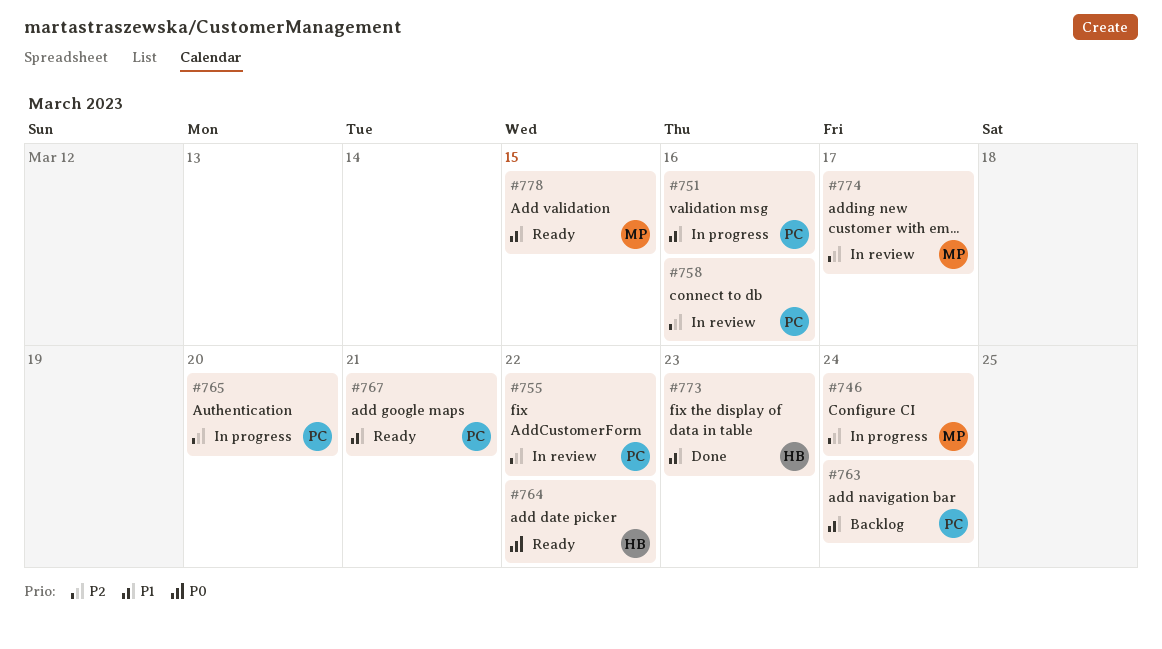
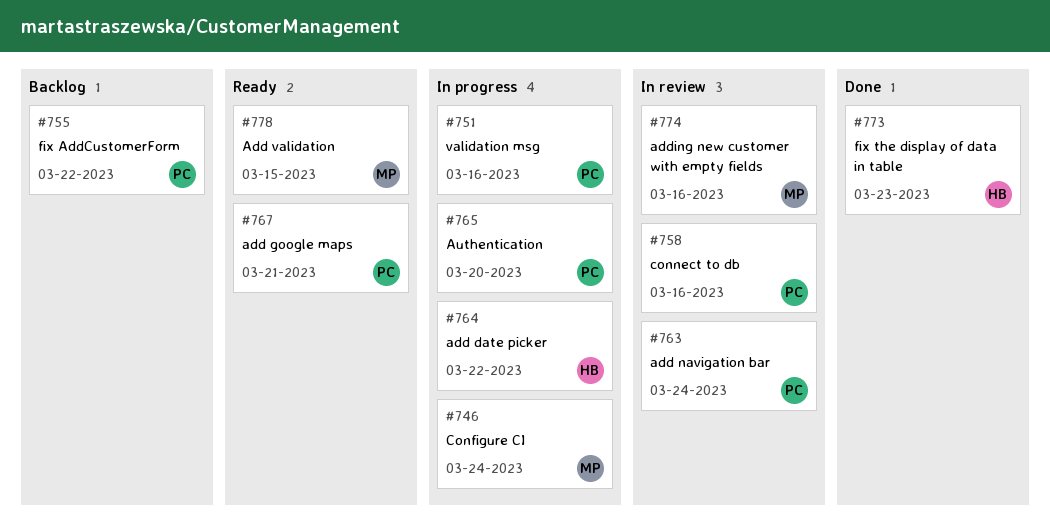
#755, status: In review -> Backlog
#763, status: Backlog -> In review
#764, status: Ready -> In progress
#774, due: Mar 17 -> Mar 16

